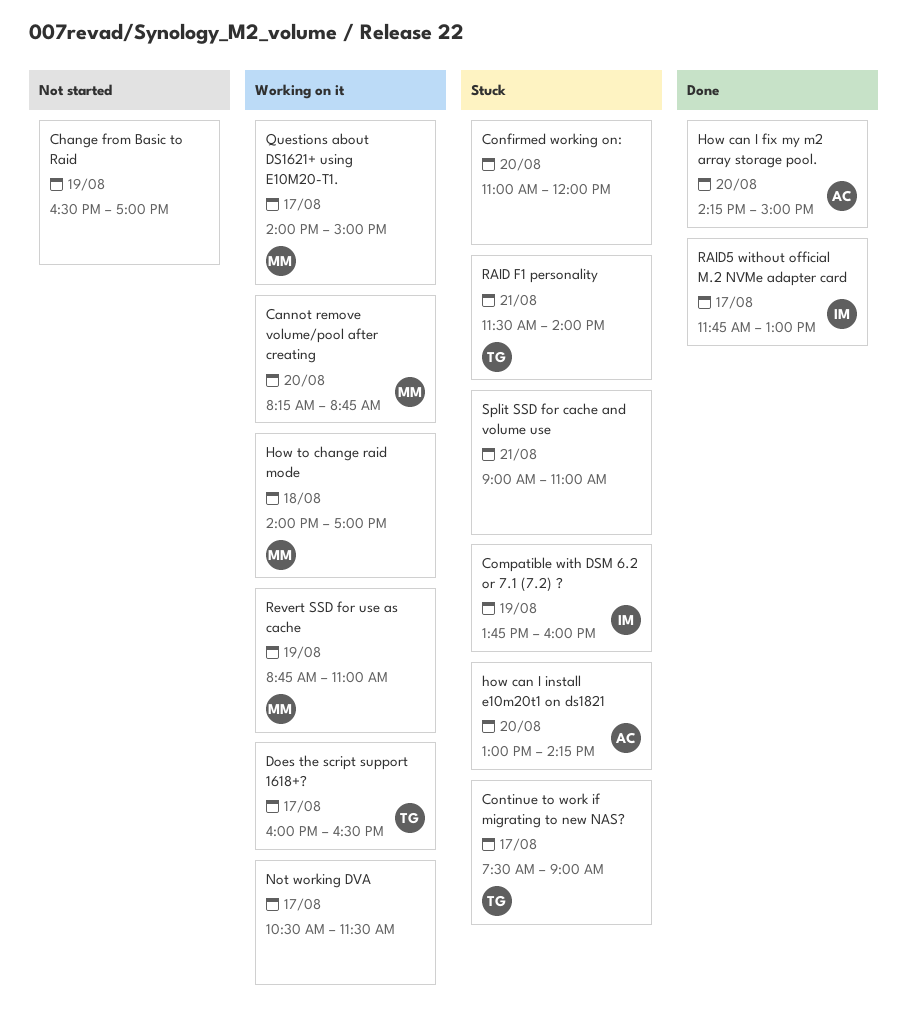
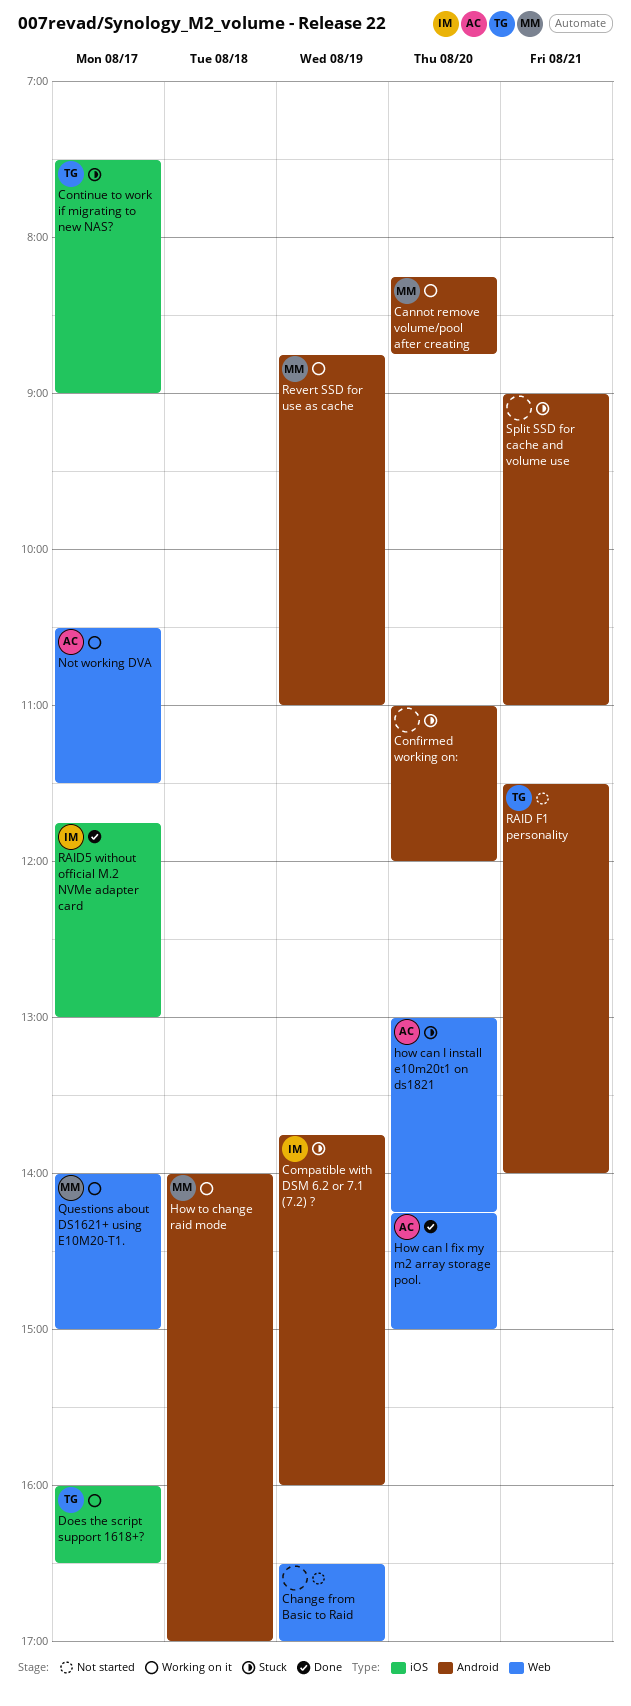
Not working DVA, owner: none -> AC
RAID F1 personality, status: Stuck -> Not started

